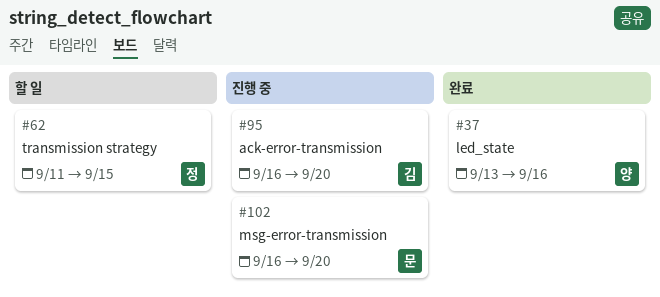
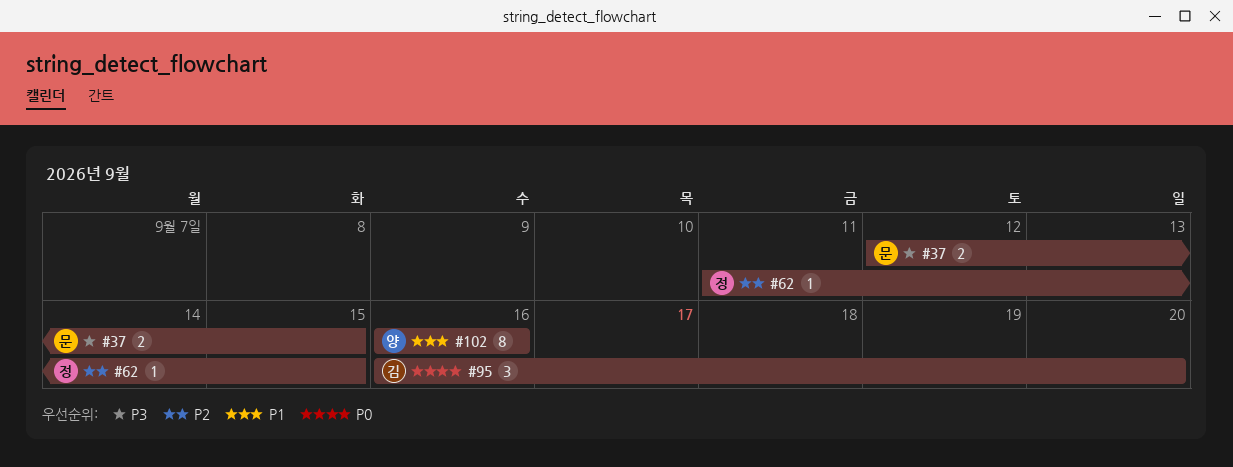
#37, owner: 양 -> 문
#37, start: Sep 13 -> Sep 12
#37, due: Sep 16 -> Sep 15
#102, owner: 문 -> 양
#102, due: Sep 20 -> Sep 16

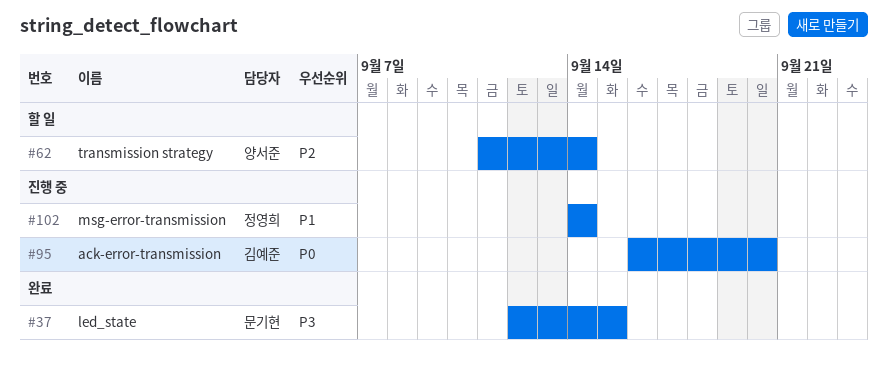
#62, owner: 정영희 -> 양서준
#62, due: Sep 15 -> Sep 14
#102, owner: 양서준 -> 정영희
#102, start: Sep 16 -> Sep 14
#102, due: Sep 16 -> Sep 14

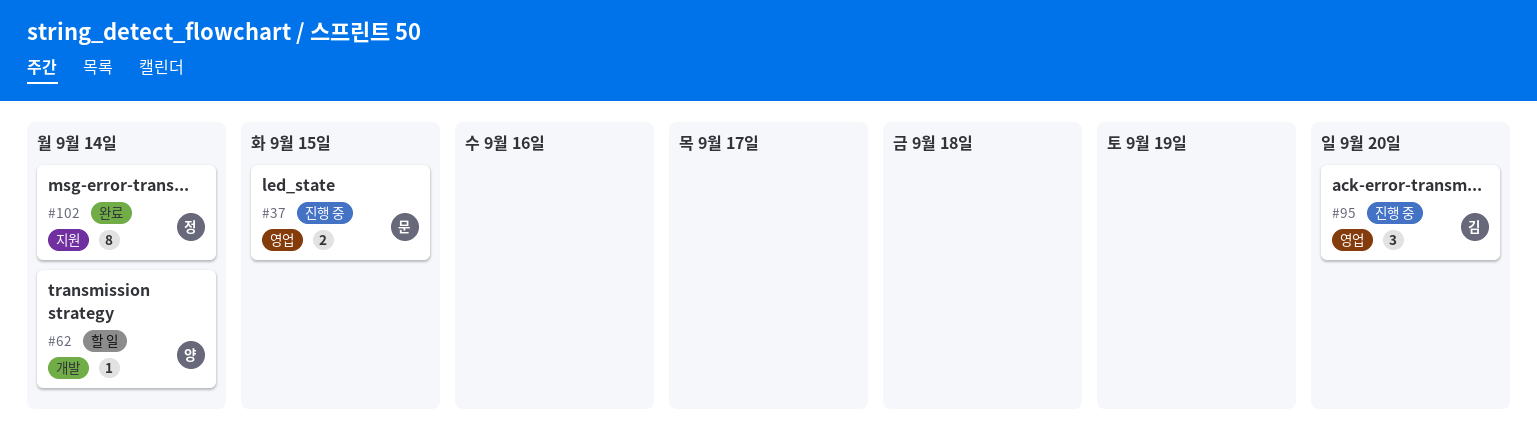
#37, status: 완료 -> 진행 중
#102, status: 진행 중 -> 완료

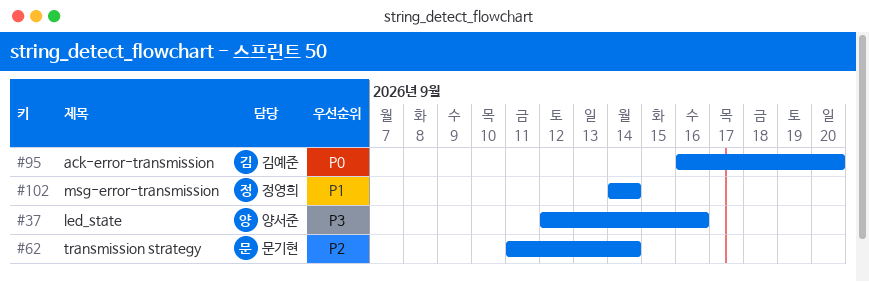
#37, owner: 문기현 -> 양서준
#37, due: Sep 15 -> Sep 16
#62, owner: 양서준 -> 문기현

